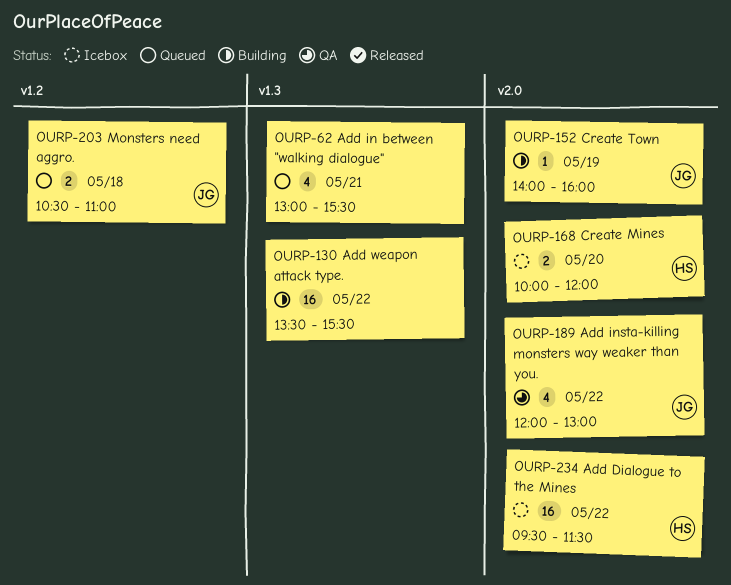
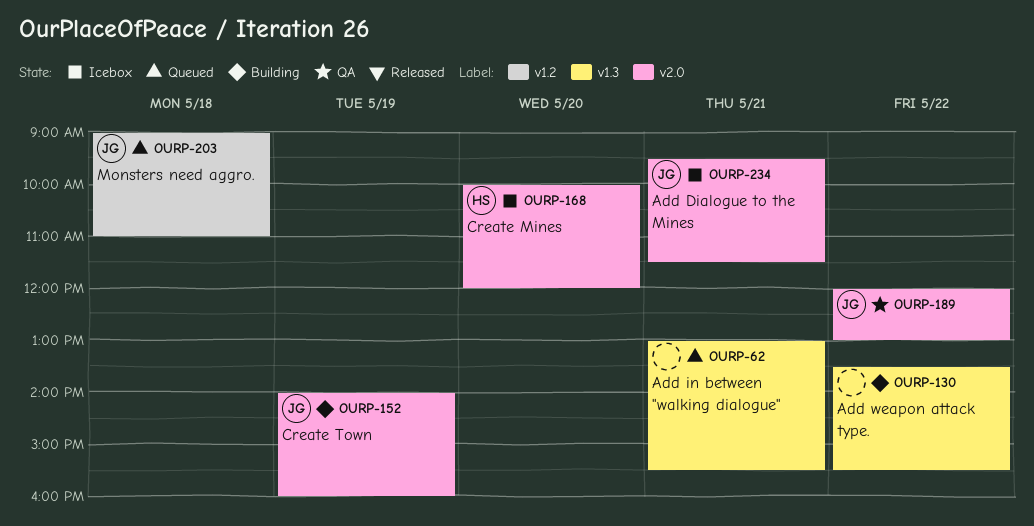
OURP-203, begins: 10:30 -> 09:00
OURP-234, owner: HS -> JG
OURP-234, day: May 22 -> May 21

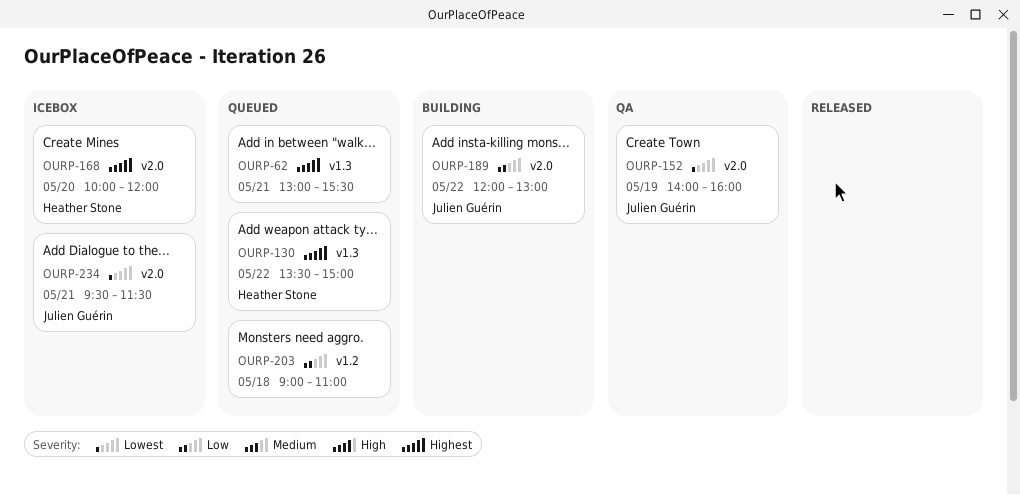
OURP-130, status: Building -> Queued
OURP-130, owner: none -> Heather Stone
OURP-130, ends: 15:30 -> 15:00
OURP-152, status: Building -> QA
OURP-189, status: QA -> Building
OURP-203, owner: Julien Guérin -> none

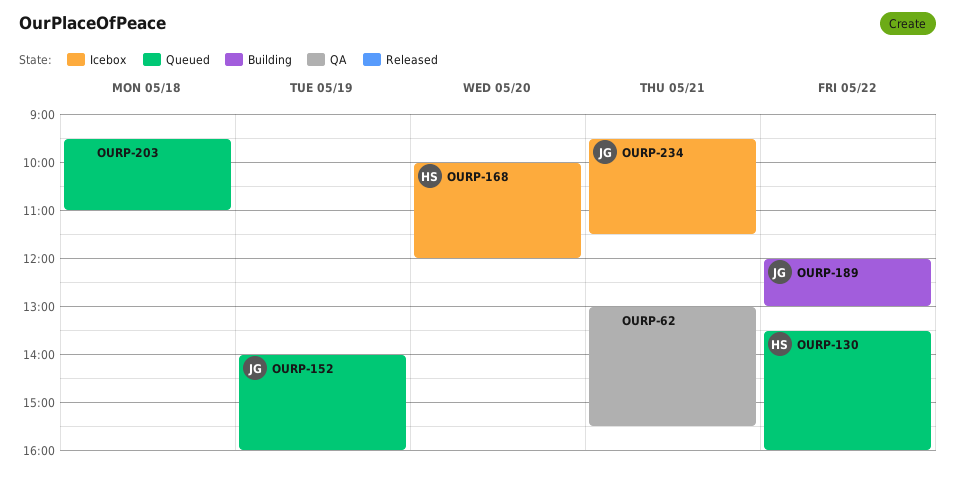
OURP-62, status: Queued -> QA
OURP-130, ends: 15:00 -> 16:00
OURP-152, status: QA -> Queued
OURP-203, begins: 09:00 -> 09:30

